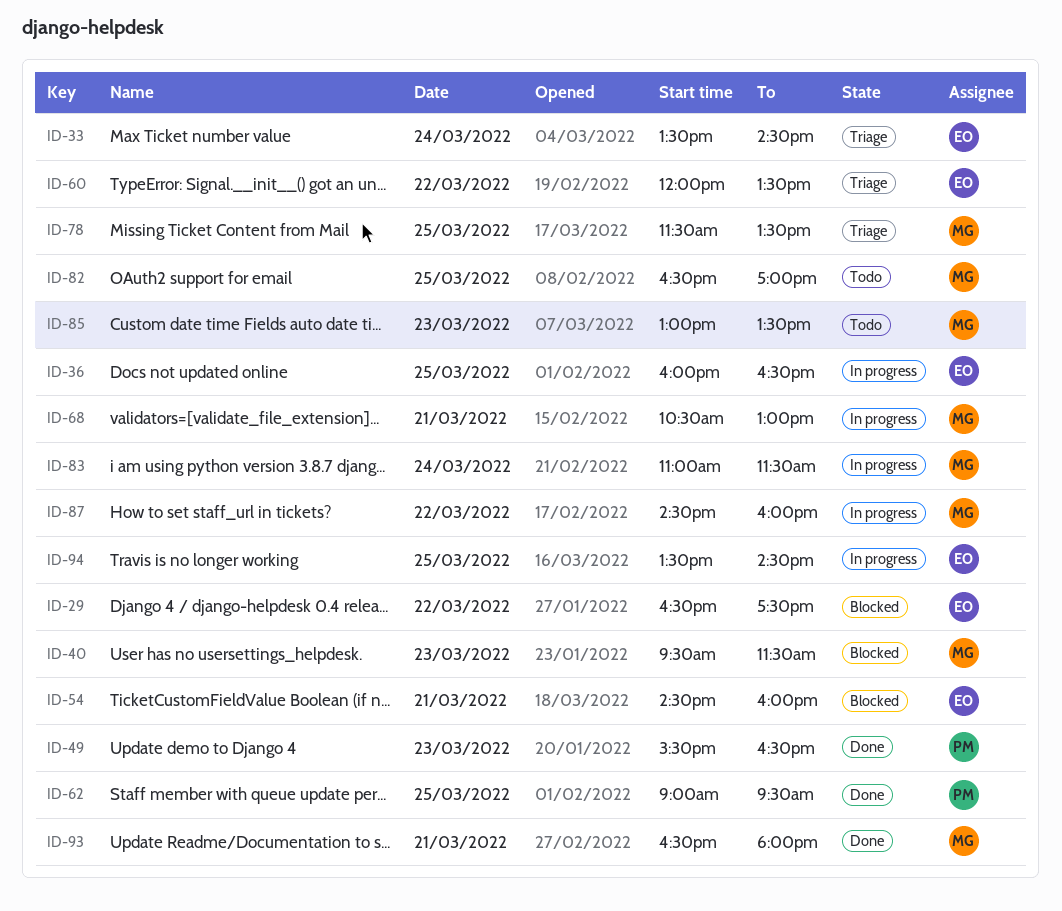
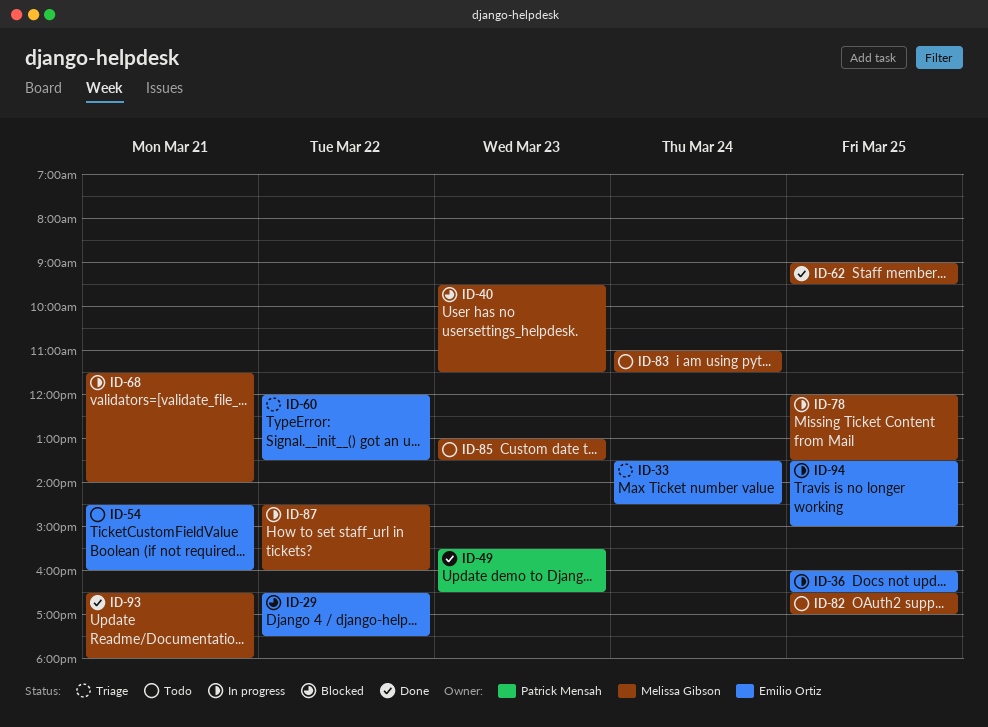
ID-54, status: Blocked -> Todo
ID-62, owner: Patrick Mensah -> Melissa Gibson
ID-68, begins: 10:30 -> 11:30
ID-68, ends: 13:00 -> 14:00
ID-78, status: Triage -> In progress
ID-78, begins: 11:30 -> 12:00
ID-83, status: In progress -> Todo
ID-94, ends: 14:30 -> 15:00

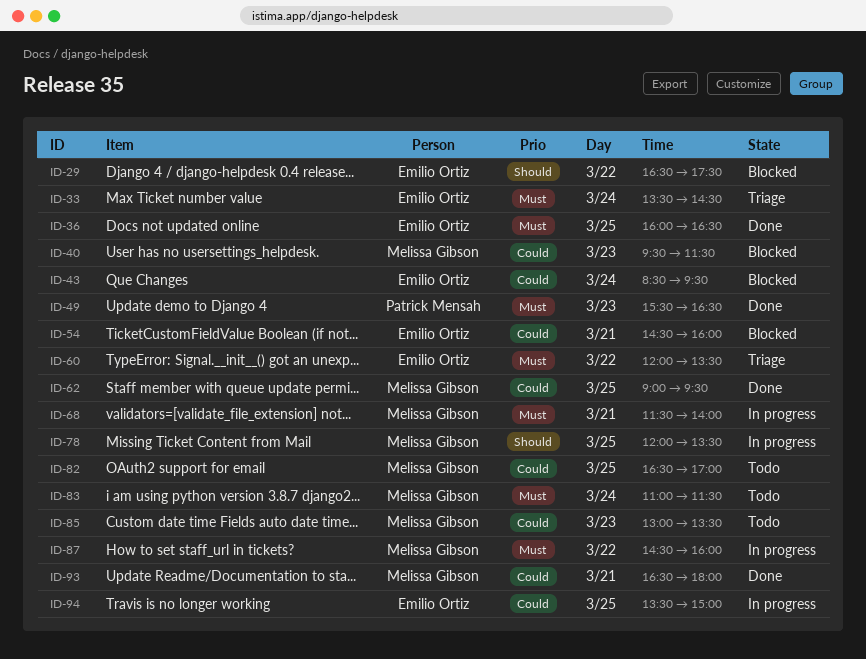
ID-36, status: In progress -> Done
ID-43: none -> present
ID-54, status: Todo -> Blocked

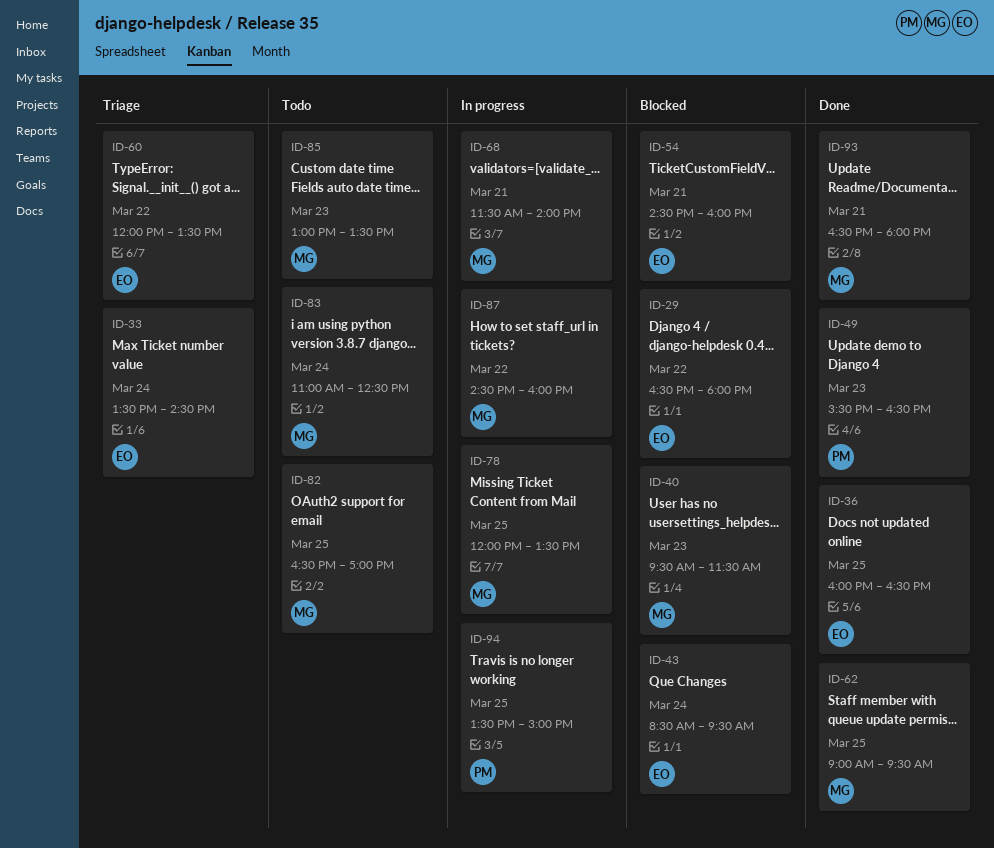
ID-29, ends: 17:30 -> 18:00
ID-83, ends: 11:30 -> 12:30
ID-94, owner: Emilio Ortiz -> Patrick Mensah

